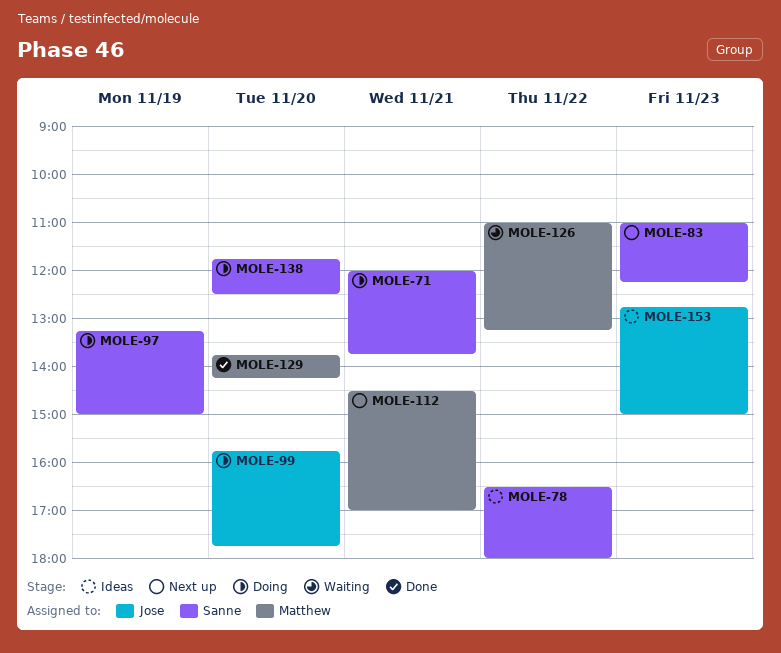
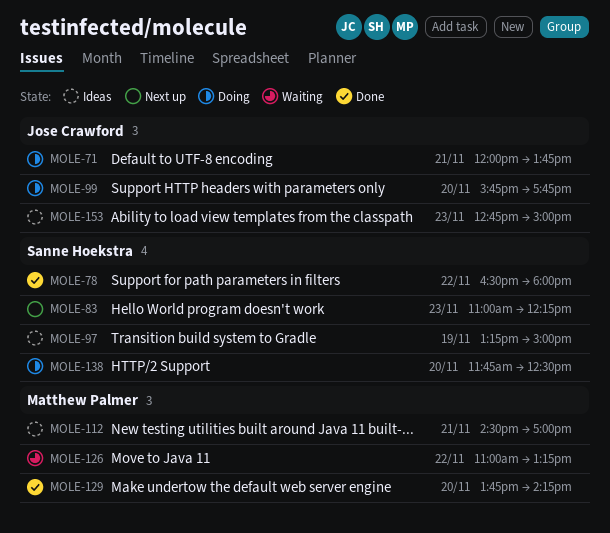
MOLE-71, owner: Sanne Hoekstra -> Jose Crawford
MOLE-78, status: Ideas -> Done
MOLE-97, status: Doing -> Ideas
MOLE-112, status: Next up -> Ideas

